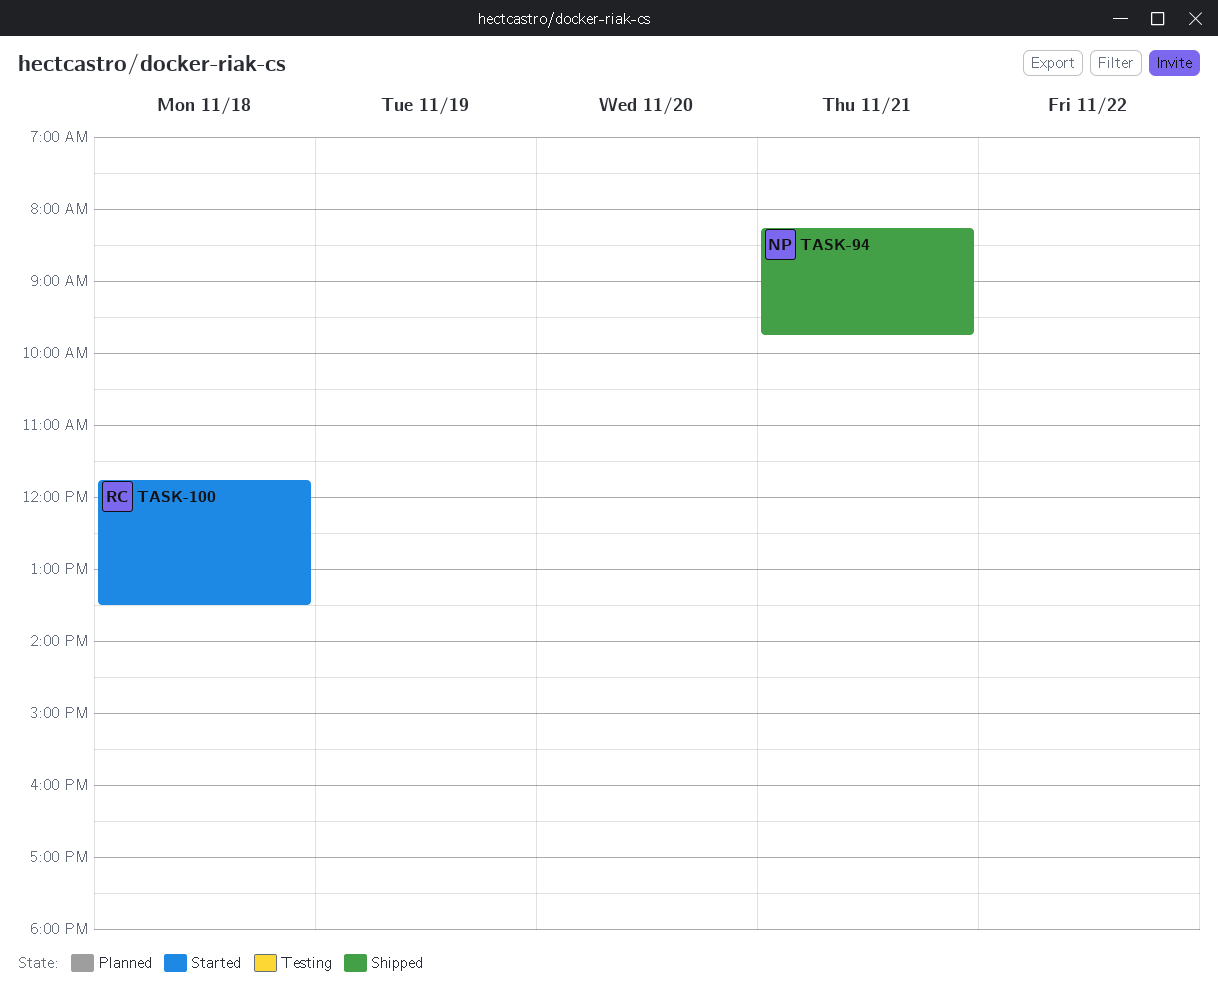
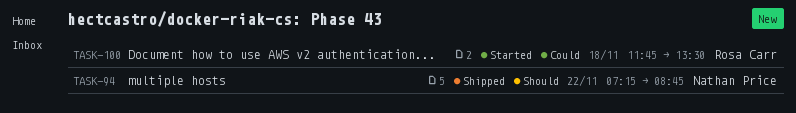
TASK-94, day: Nov 21 -> Nov 22
TASK-94, begins: 08:15 -> 07:15
TASK-94, ends: 09:45 -> 08:45

